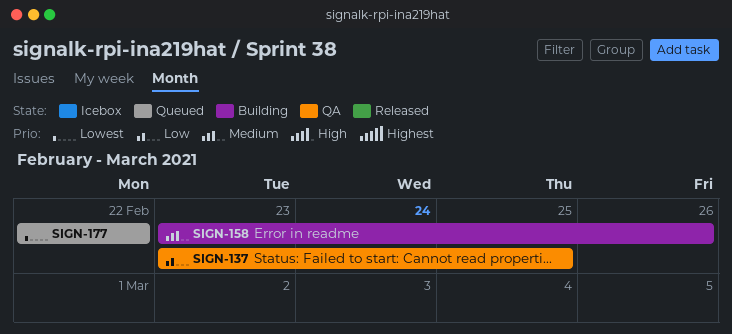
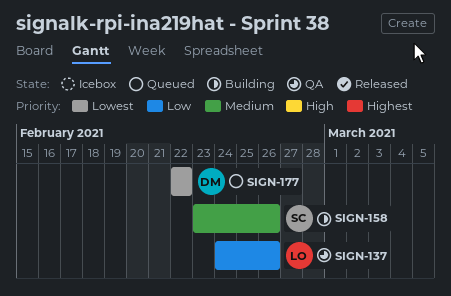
SIGN-137, start: Feb 23 -> Feb 24
SIGN-137, due: Feb 25 -> Feb 26

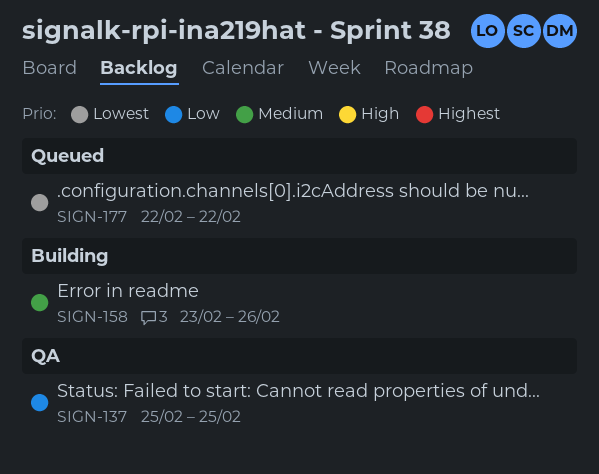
SIGN-137, start: Feb 24 -> Feb 25
SIGN-137, due: Feb 26 -> Feb 25

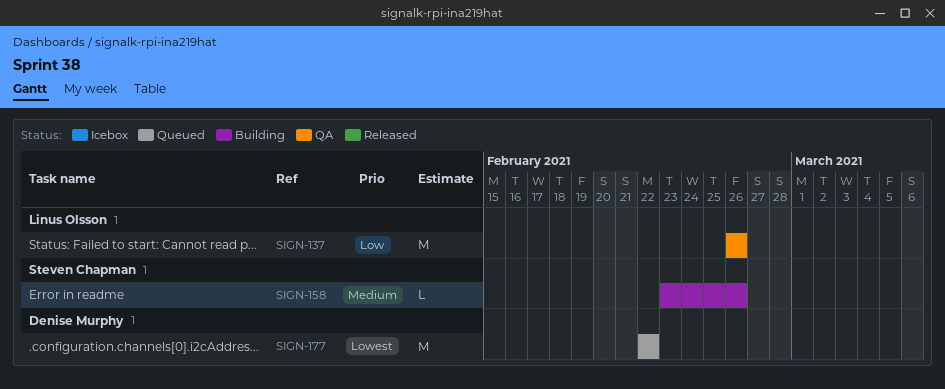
SIGN-137, start: Feb 25 -> Feb 26
SIGN-137, due: Feb 25 -> Feb 26

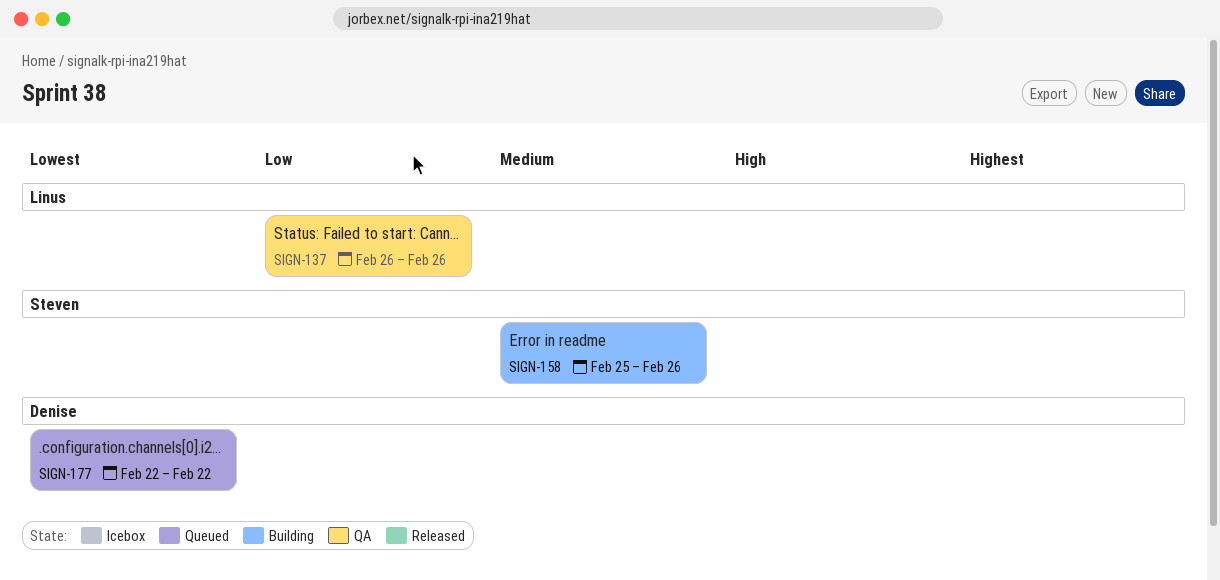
SIGN-158, start: Feb 23 -> Feb 25

